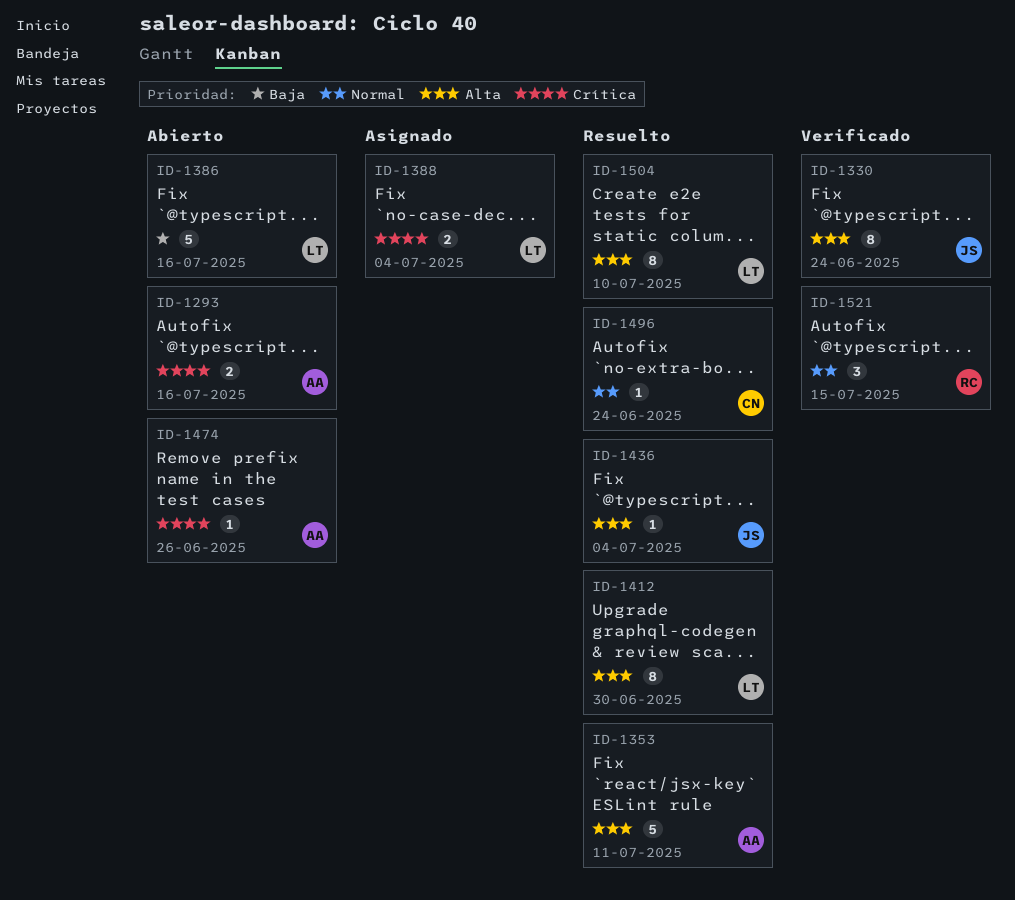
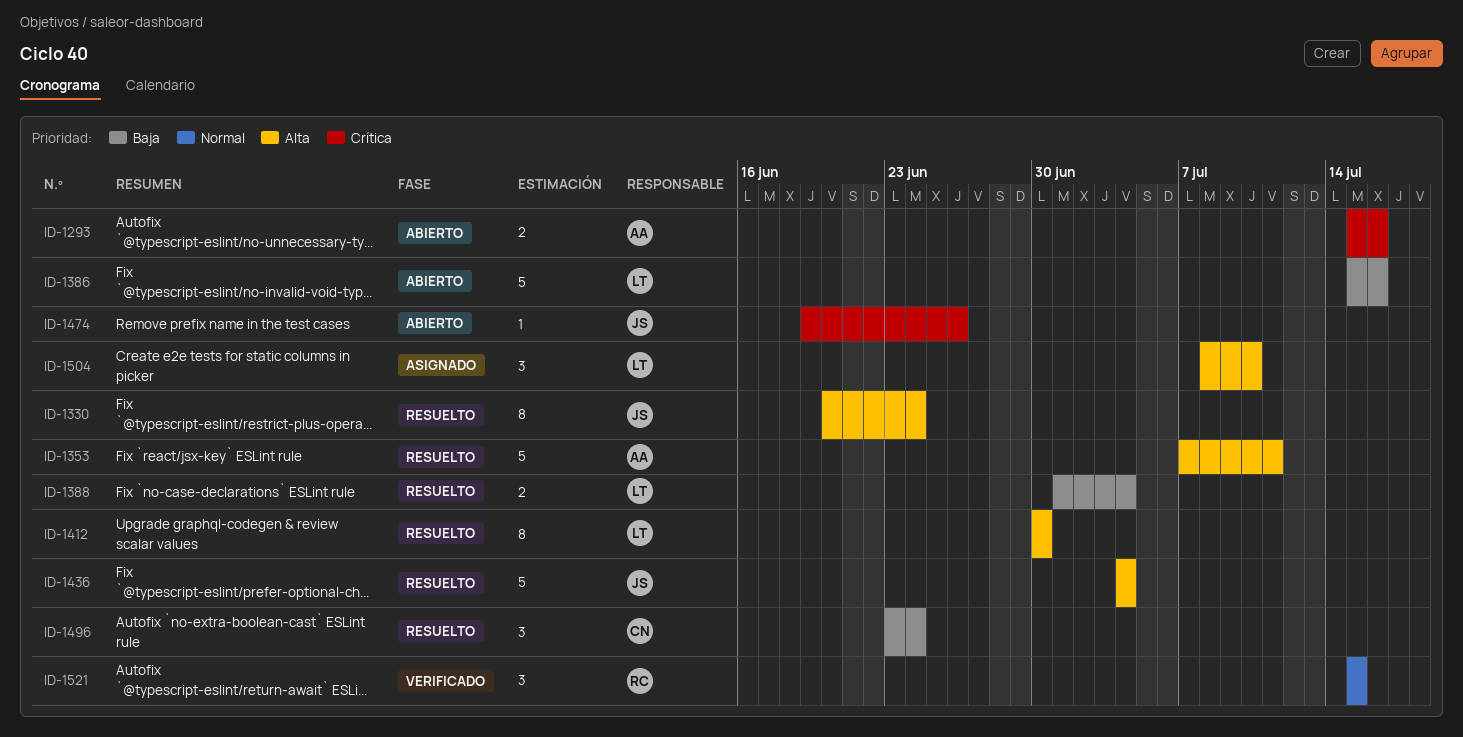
ID-1330, status: Verificado -> Resuelto
ID-1388, status: Asignado -> Resuelto
ID-1388, priority: Crítica -> Baja
ID-1436, estimate: 1 -> 5
ID-1474, owner: AA -> JS
ID-1496, priority: Normal -> Baja
ID-1496, estimate: 1 -> 3
ID-1504, status: Resuelto -> Asignado
ID-1504, estimate: 8 -> 3

